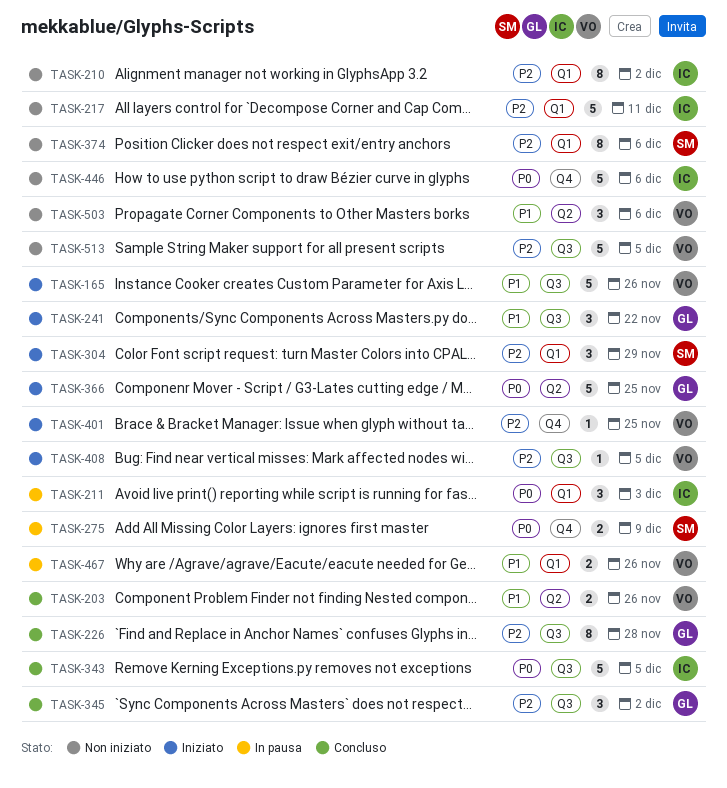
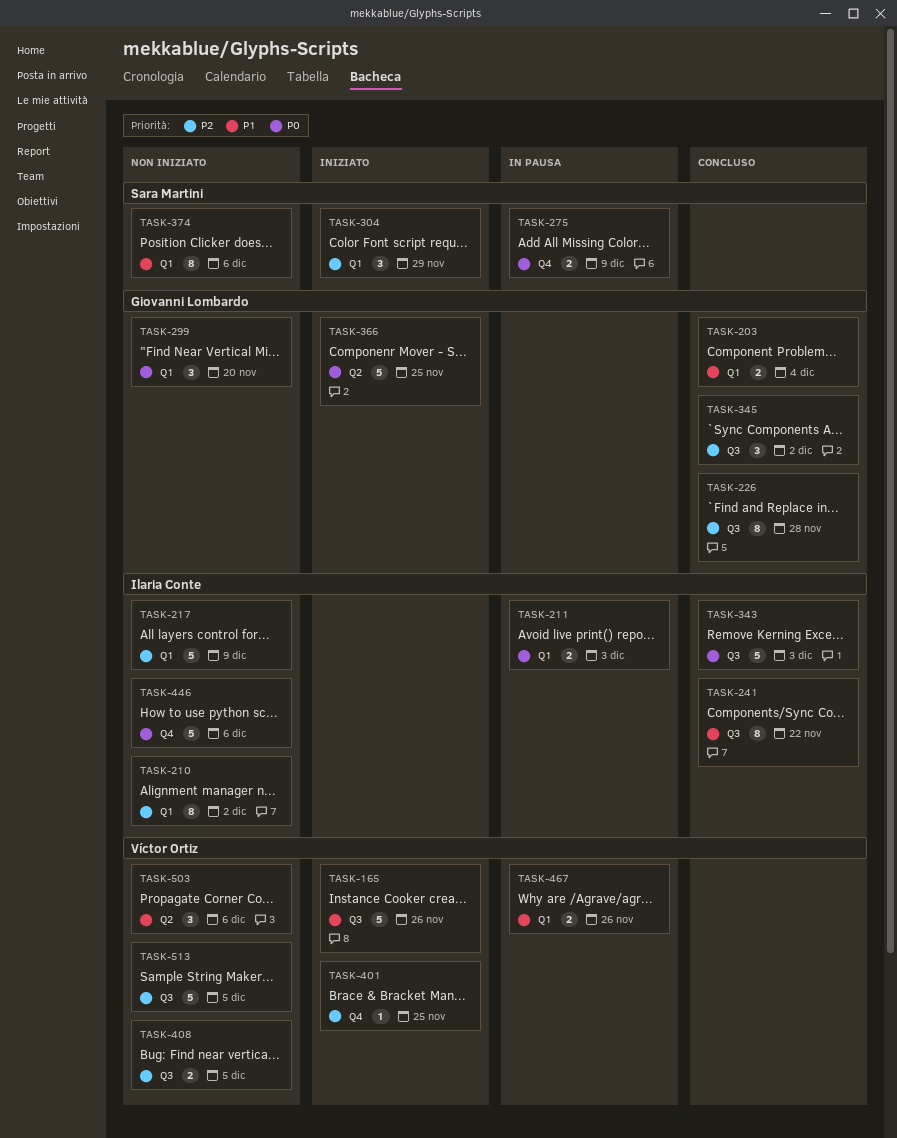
TASK-203, owner: Víctor Ortiz -> Giovanni Lombardo
TASK-203, label: Q2 -> Q1
TASK-203, due: Nov 26 -> Dec 4
TASK-211, estimate: 3 -> 2
TASK-217, due: Dec 11 -> Dec 9
TASK-241, status: Iniziato -> Concluso
TASK-241, owner: Giovanni Lombardo -> Ilaria Conte
TASK-241, estimate: 3 -> 8
TASK-299: none -> present
TASK-343, due: Dec 5 -> Dec 3
TASK-374, priority: P2 -> P1
TASK-408, status: Iniziato -> Non iniziato
TASK-408, estimate: 1 -> 2

